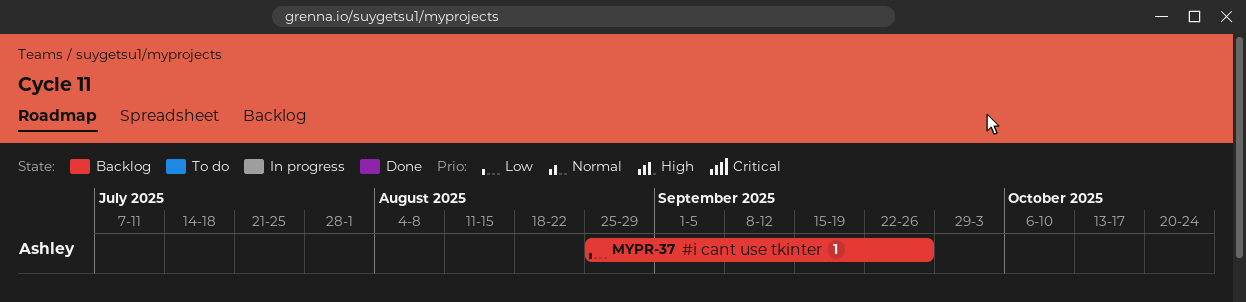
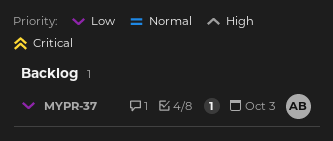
MYPR-37, due: Sep 26 -> Oct 3

